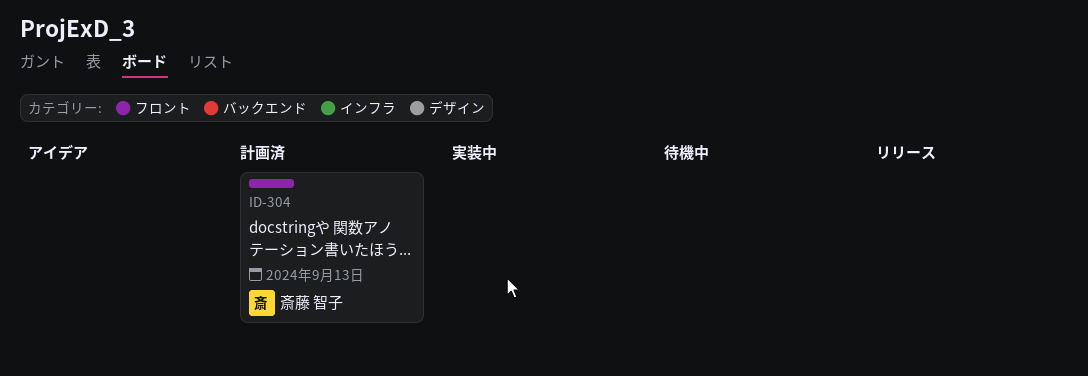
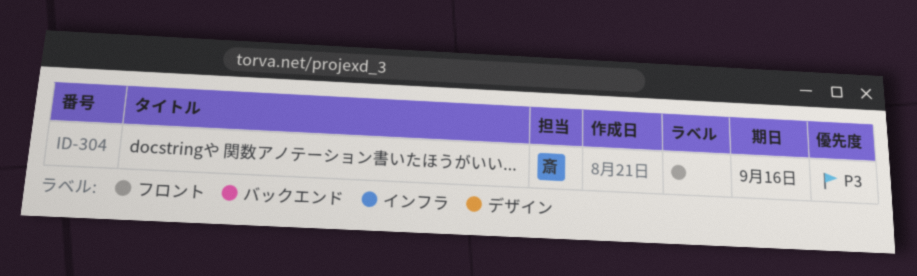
ID-304, due: Sep 13 -> Sep 16

